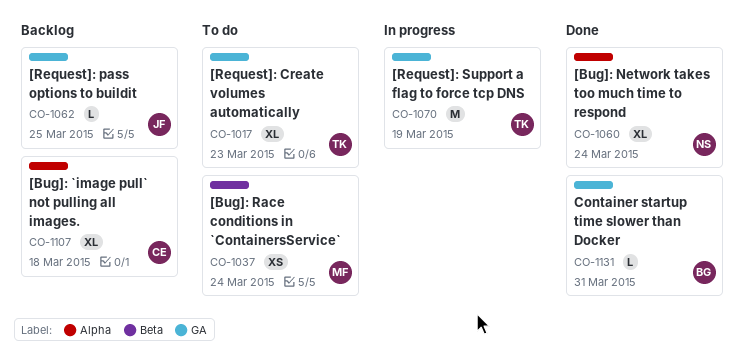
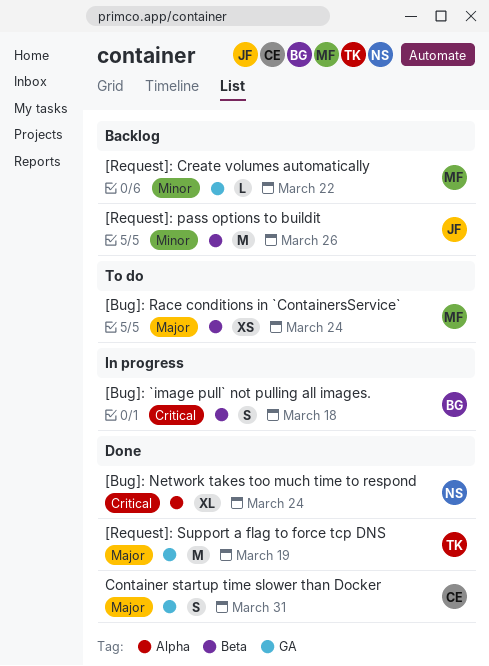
[Bug]: `image pull` not pulling all images., status: Backlog -> In progress
[Bug]: `image pull` not pulling all images., owner: CE -> BG
[Bug]: `image pull` not pulling all images., label: Alpha -> Beta
[Bug]: `image pull` not pulling all images., estimate: XL -> S
[Request]: Create volumes automatically, status: To do -> Backlog
[Request]: Create volumes automatically, owner: TK -> MF
[Request]: Create volumes automatically, estimate: XL -> L
[Request]: Create volumes automatically, due: Mar 23 -> Mar 22
[Request]: pass options to buildit, label: GA -> Beta
[Request]: pass options to buildit, estimate: L -> M
[Request]: pass options to buildit, due: Mar 25 -> Mar 26
[Request]: Support a flag to force tcp DNS, status: In progress -> Done
Container startup time slower than Docker, owner: BG -> CE
Container startup time slower than Docker, estimate: L -> S

